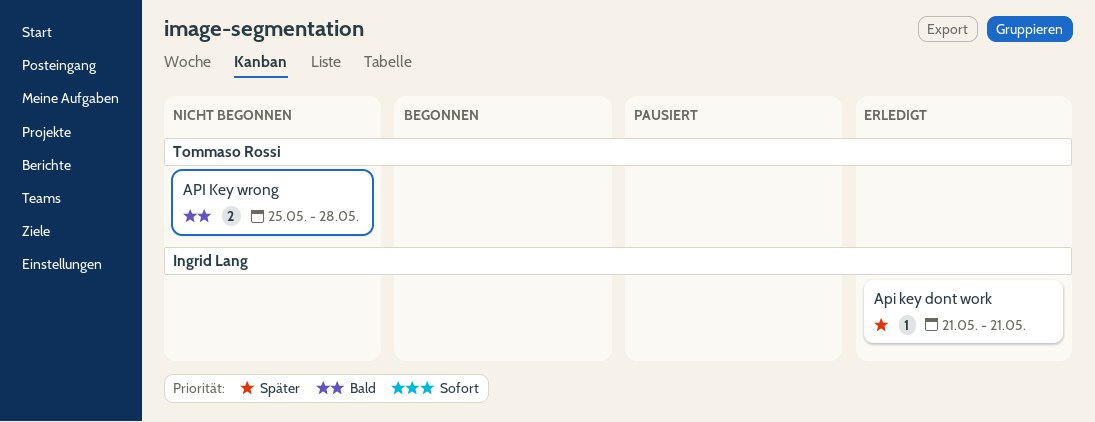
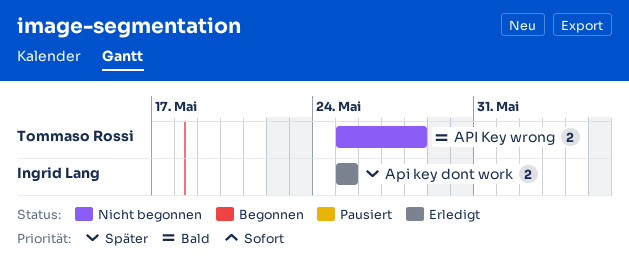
Api key dont work, estimate: 1 -> 2
Api key dont work, start: May 21 -> May 25
Api key dont work, due: May 21 -> May 25

